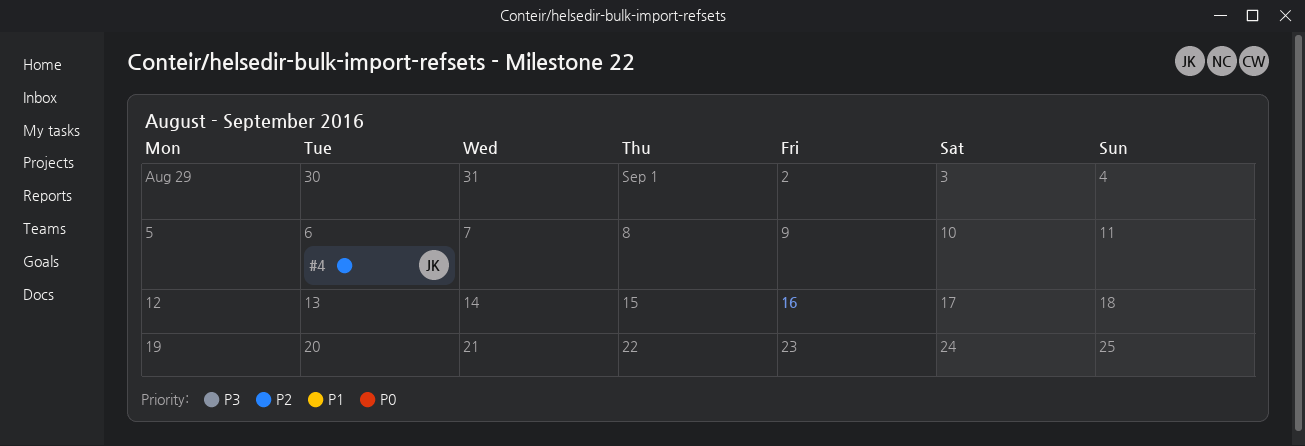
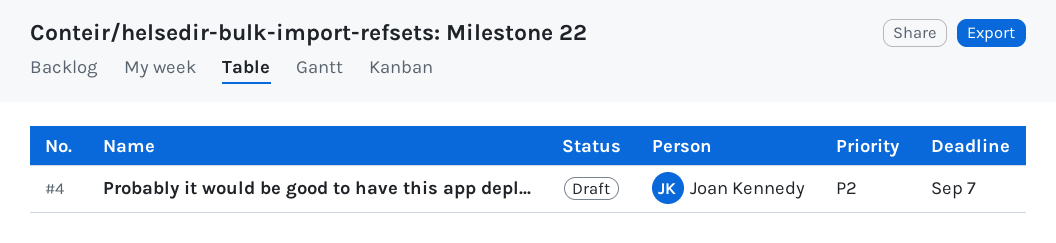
#4, due: Sep 6 -> Sep 7

